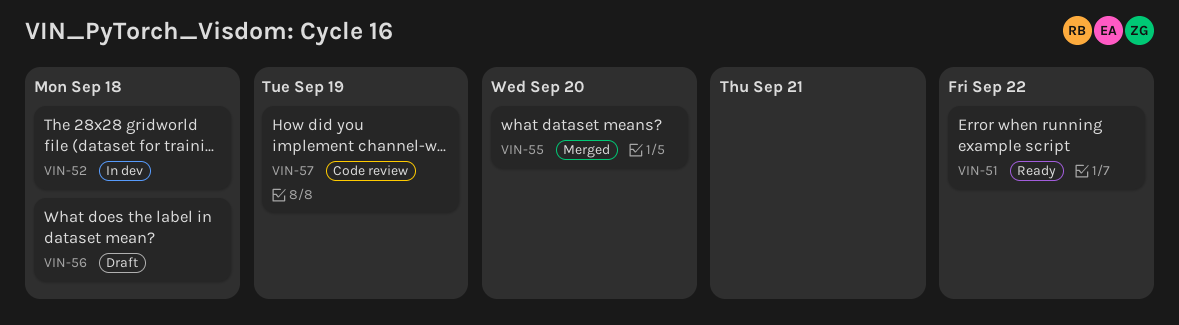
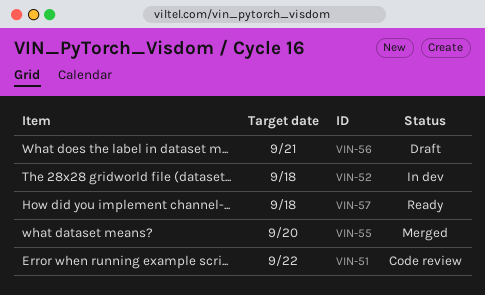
VIN-51, status: Ready -> Code review
VIN-56, due: Sep 18 -> Sep 21
VIN-57, status: Code review -> Ready
VIN-57, due: Sep 19 -> Sep 18

